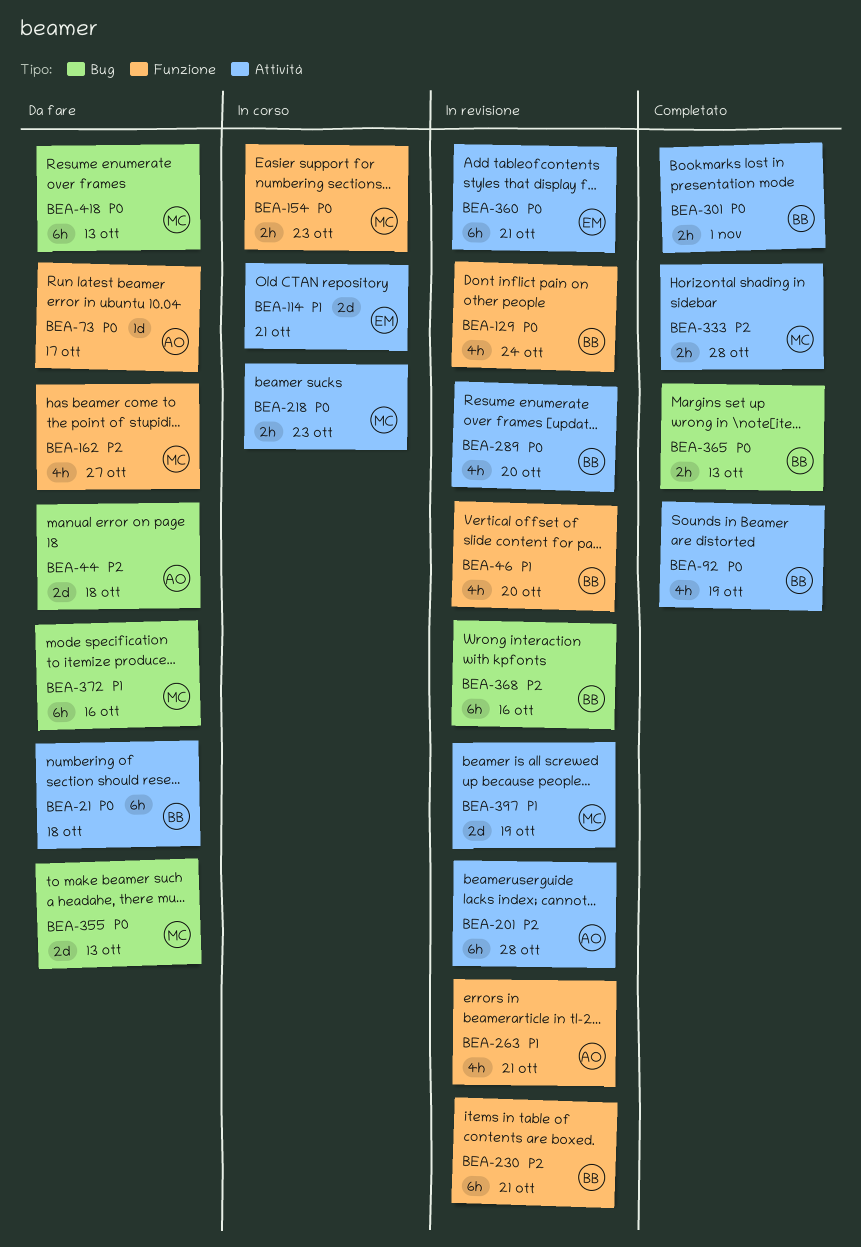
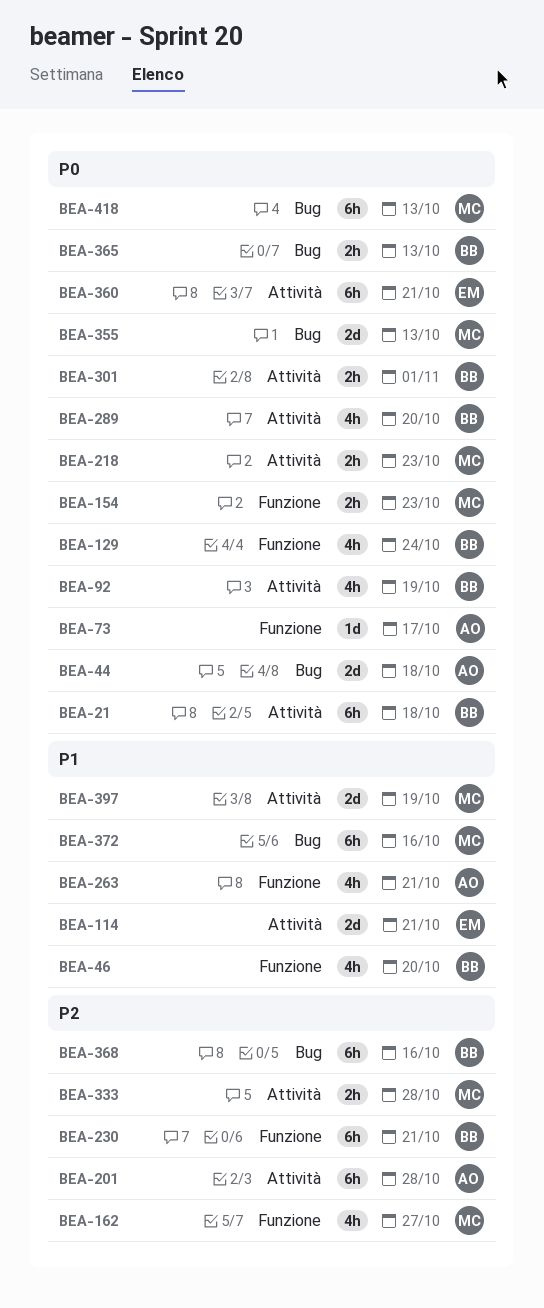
BEA-44, priority: P2 -> P0

